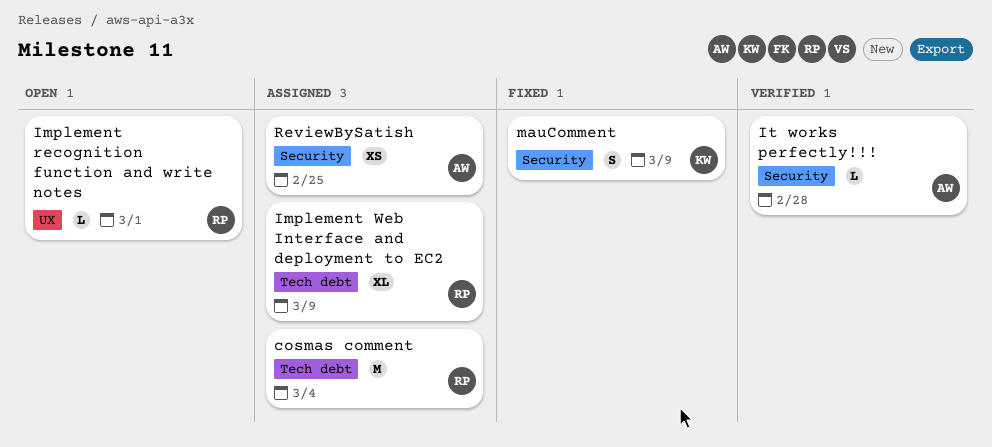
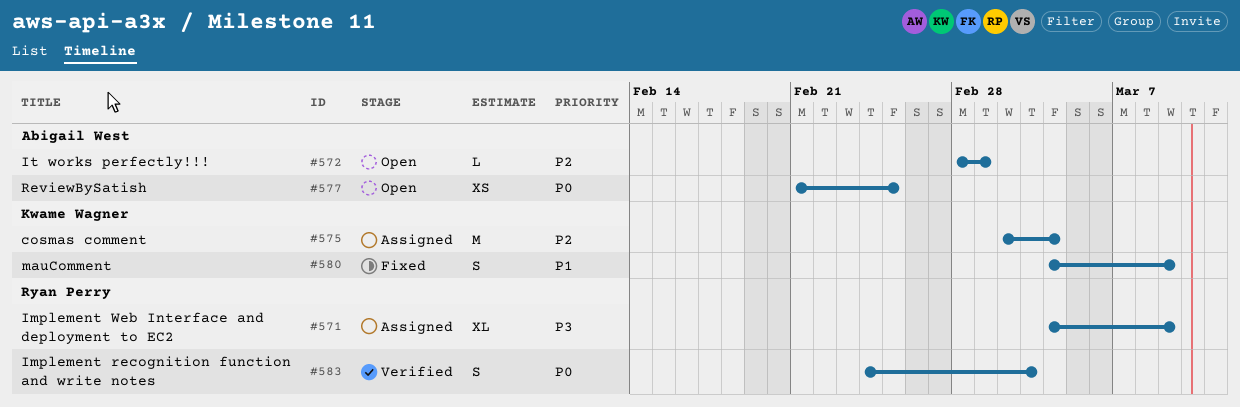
cosmas comment, owner: Ryan Perry -> Kwame Wagner
Implement recognition function and write notes, status: Open -> Verified
Implement recognition function and write notes, estimate: L -> S
Implement recognition function and write notes, due: Mar 1 -> Mar 3
It works perfectly!!!, status: Verified -> Open
It works perfectly!!!, due: Feb 28 -> Mar 1
ReviewBySatish, status: Assigned -> Open

